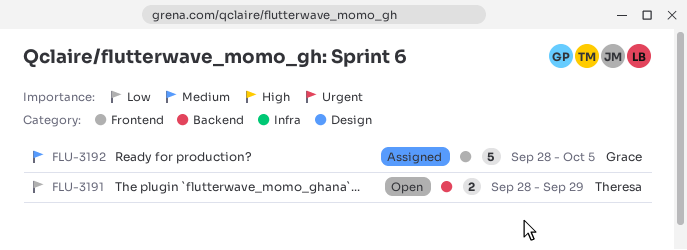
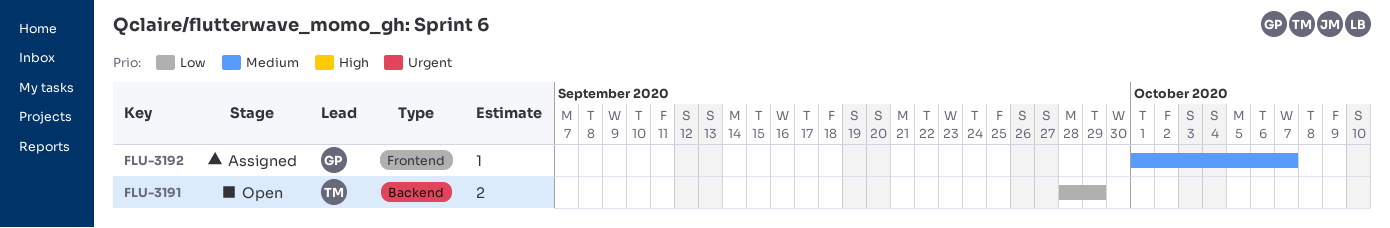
FLU-3192, estimate: 5 -> 1
FLU-3192, start: Sep 28 -> Oct 1
FLU-3192, due: Oct 5 -> Oct 7

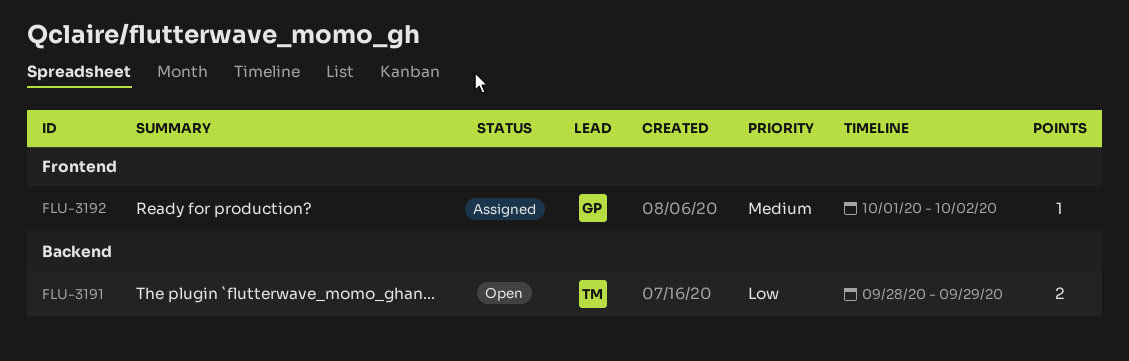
FLU-3192, due: Oct 7 -> Oct 2

